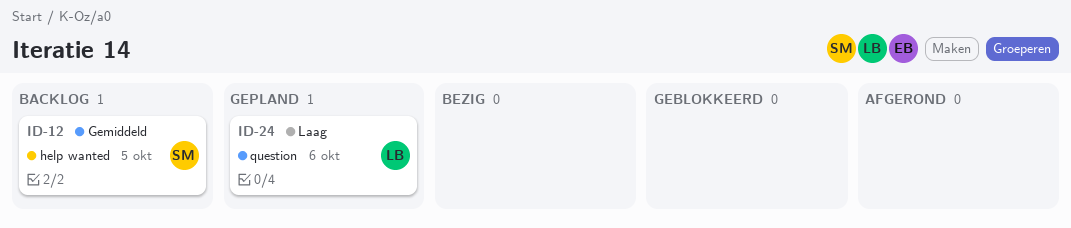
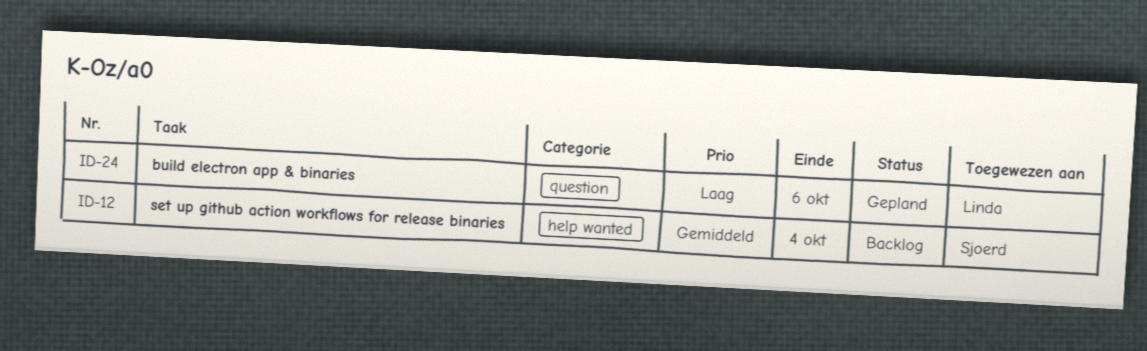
ID-12, due: Oct 5 -> Oct 4

